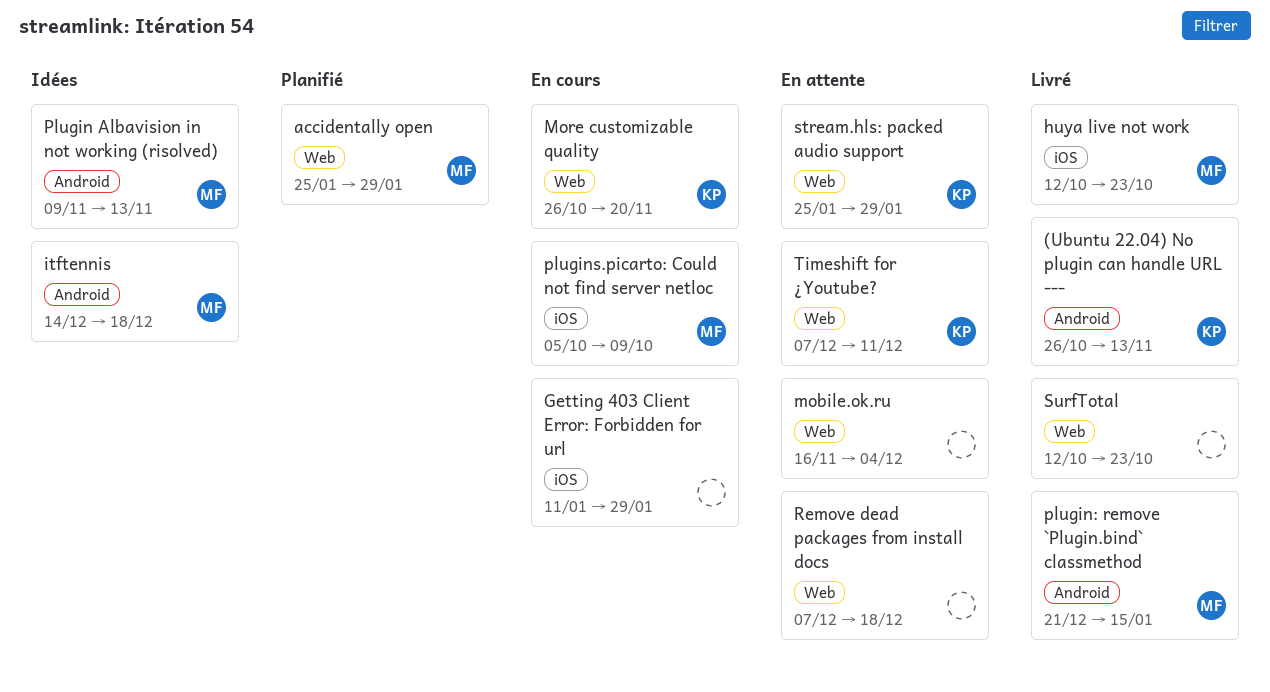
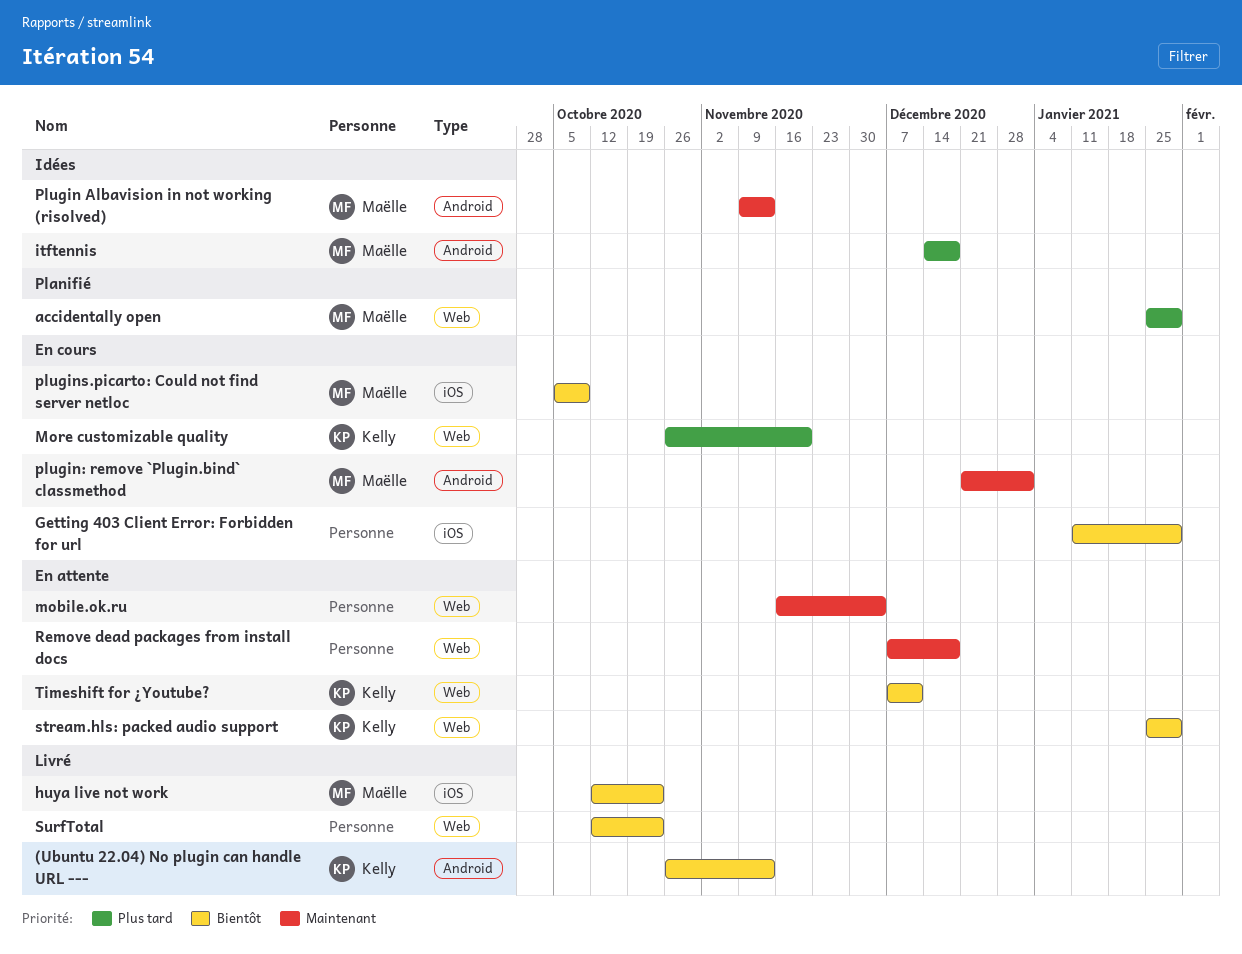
plugin: remove `Plugin.bind` classmethod, status: Livré -> En cours
plugin: remove `Plugin.bind` classmethod, due: Jan 15 -> Jan 1

